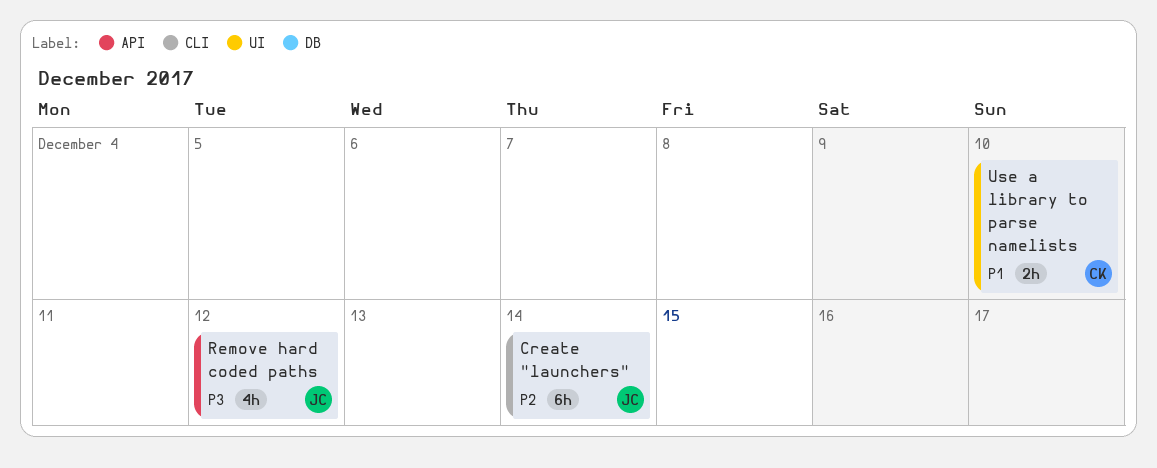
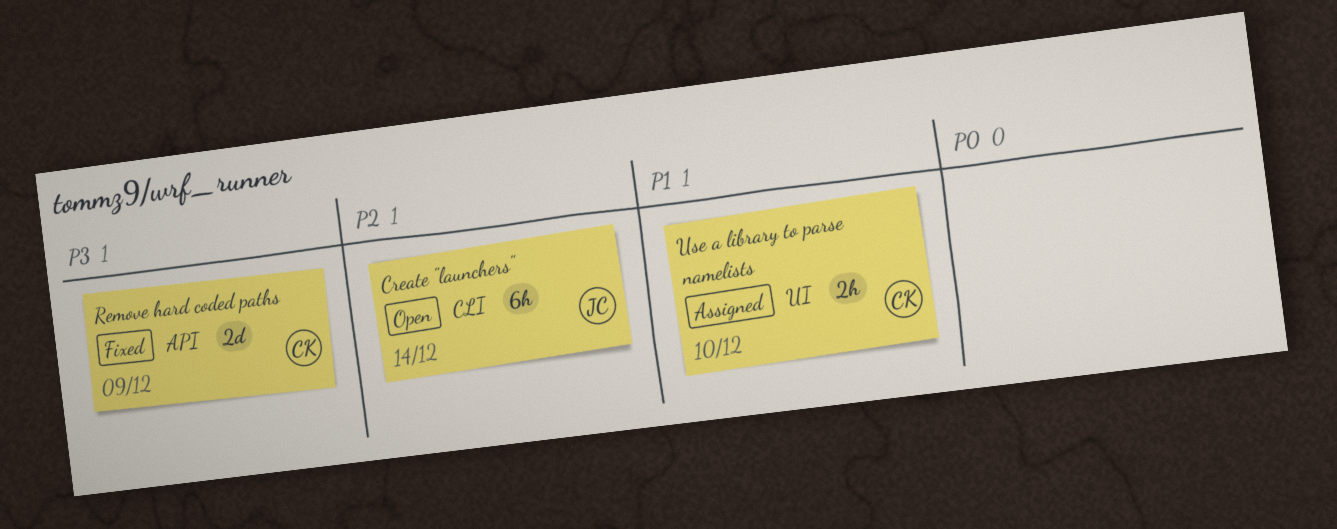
Remove hard coded paths, owner: JC -> CK
Remove hard coded paths, estimate: 4h -> 2d
Remove hard coded paths, due: Dec 12 -> Dec 9

